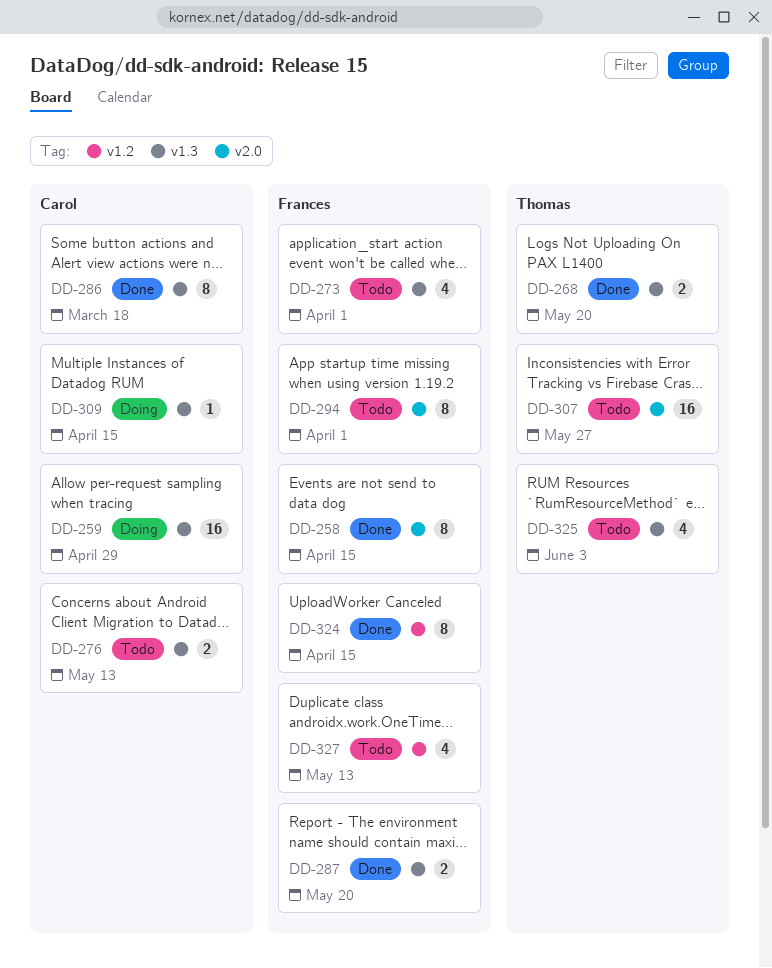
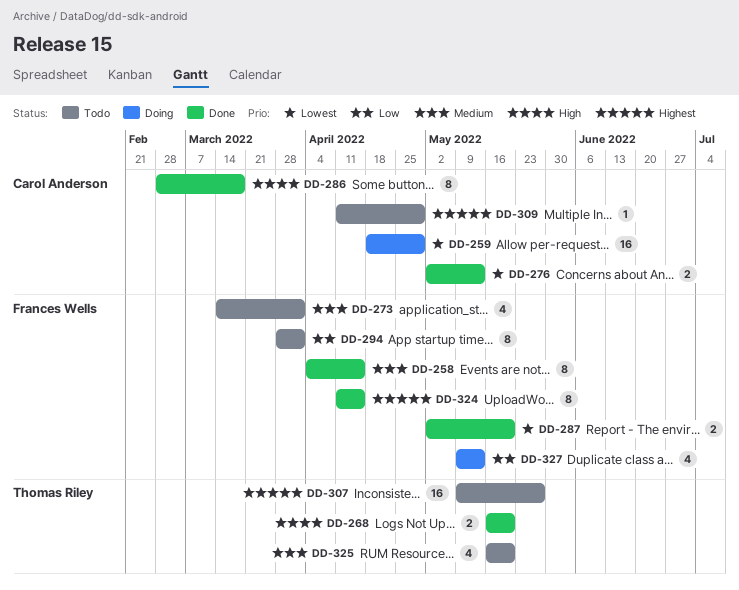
DD-276, status: Todo -> Done
DD-309, status: Doing -> Todo
DD-309, due: Apr 15 -> Apr 29
DD-325, due: Jun 3 -> May 20
DD-327, status: Todo -> Doing

